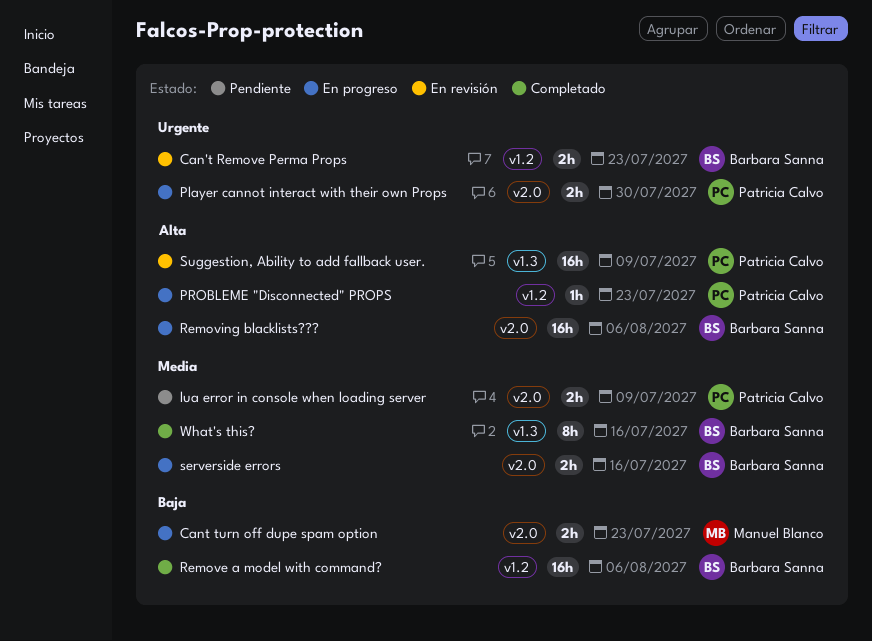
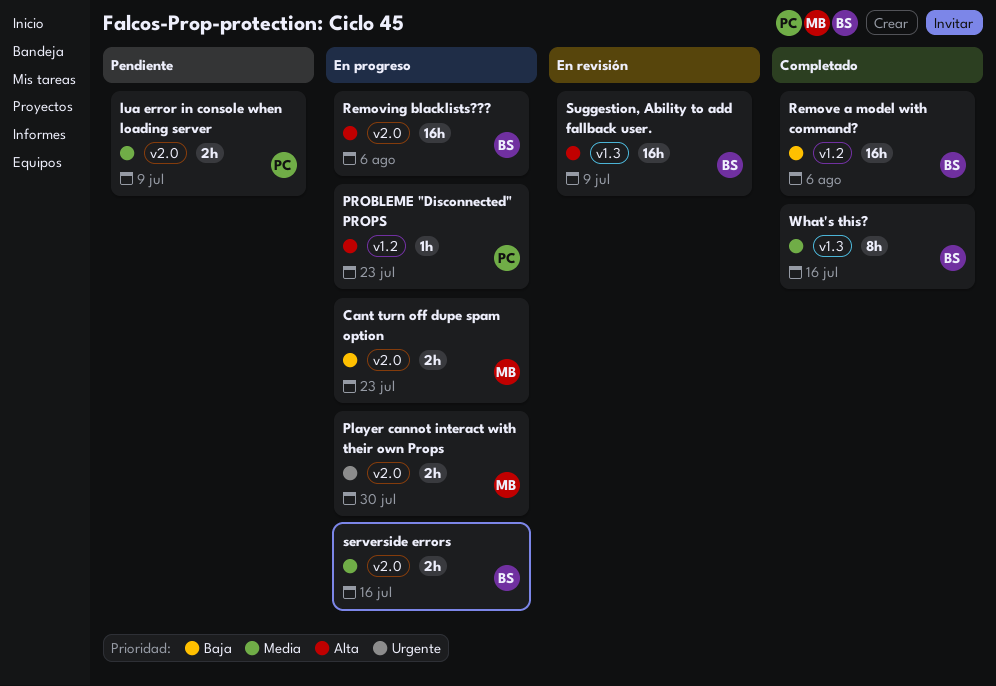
Can't Remove Perma Props: present -> none
Player cannot interact with their own Props, owner: Patricia Calvo -> Manuel Blanco
Suggestion, Ability to add fallback user., owner: Patricia Calvo -> Barbara Sanna

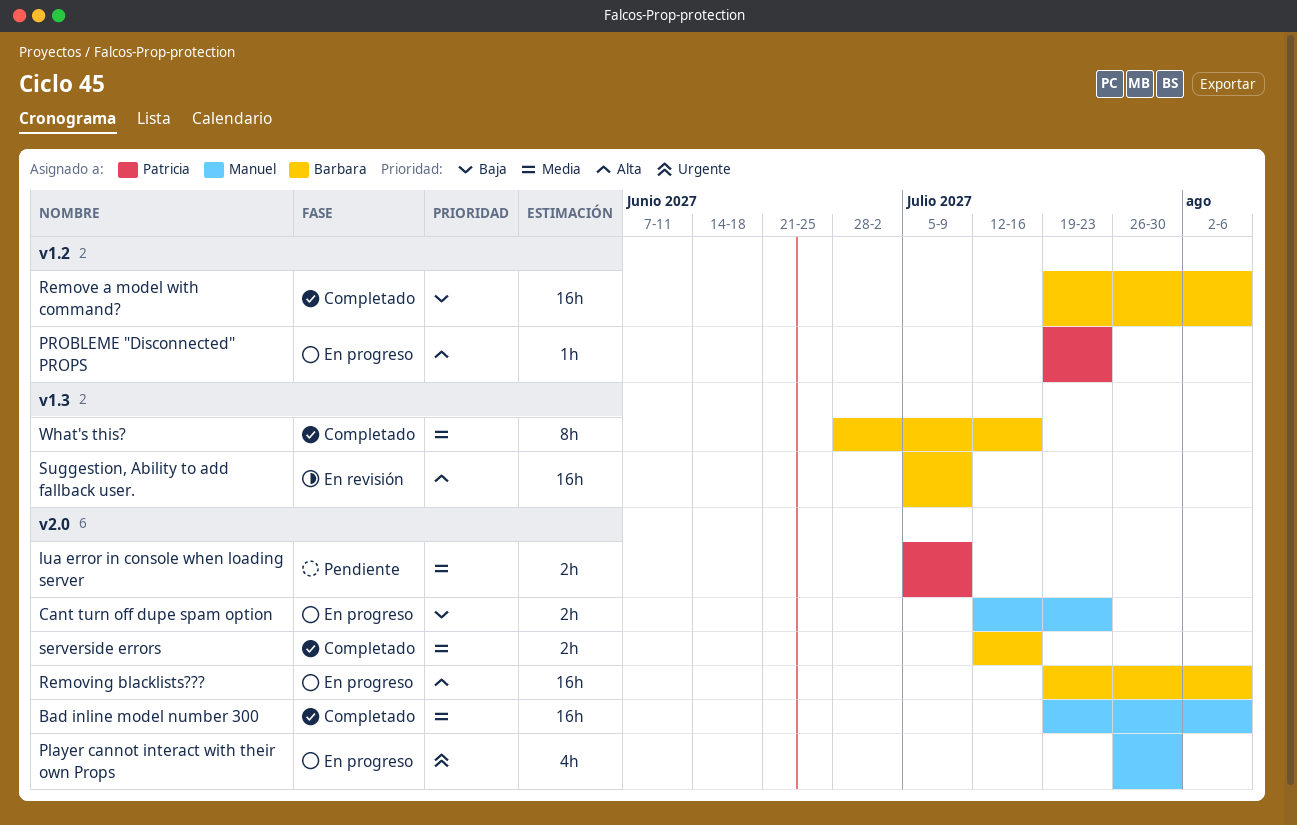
Bad inline model number 300: none -> present
Player cannot interact with their own Props, estimate: 2h -> 4h
serverside errors, status: En progreso -> Completado

